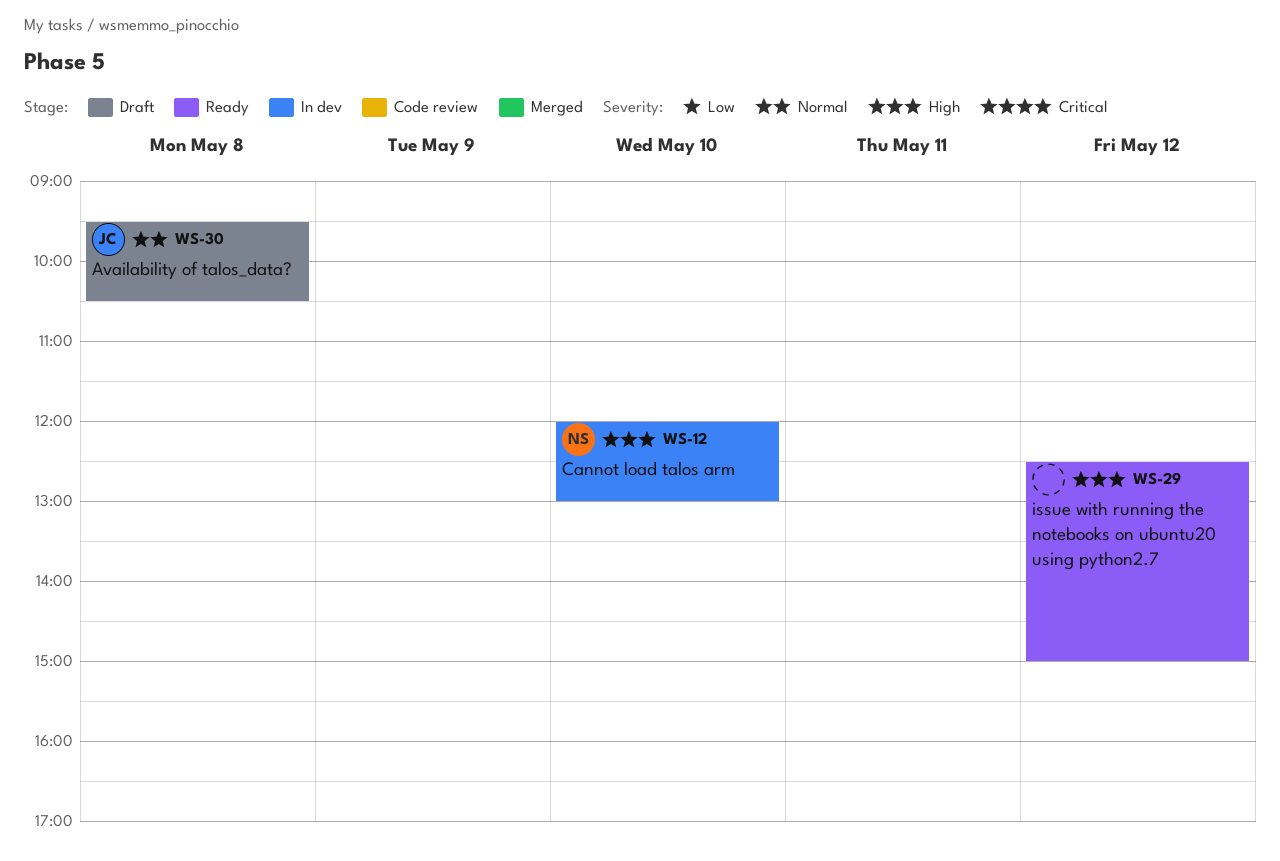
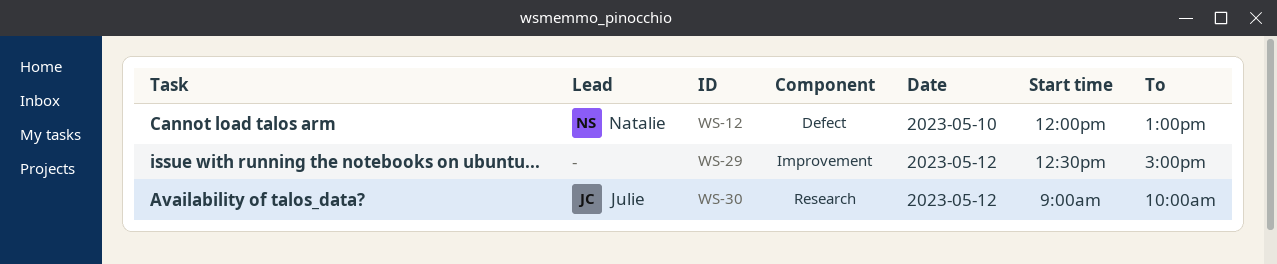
WS-30, day: May 8 -> May 12
WS-30, begins: 09:30 -> 09:00
WS-30, ends: 10:30 -> 10:00

